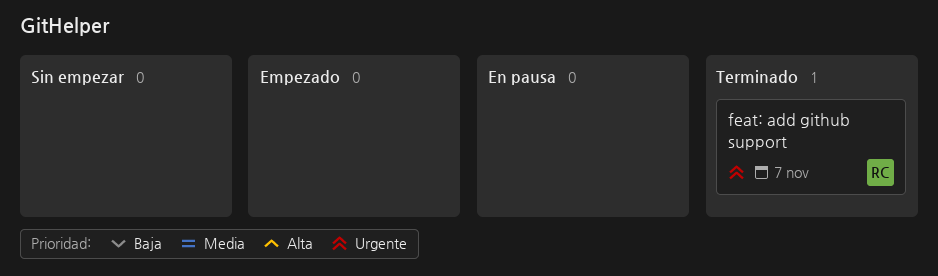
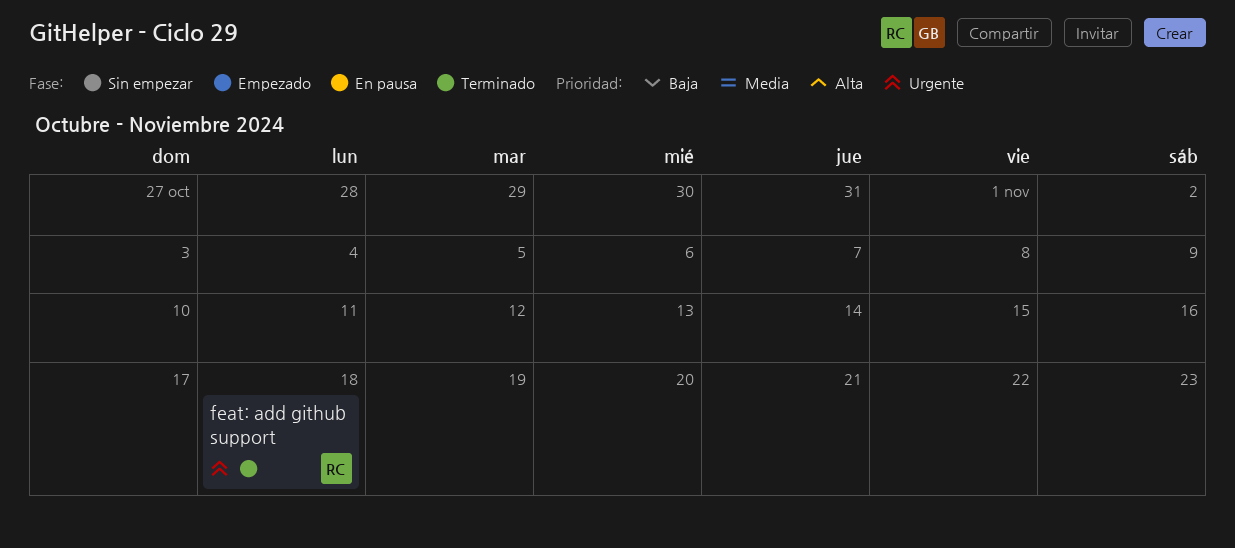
feat: add github support, due: Nov 7 -> Nov 18

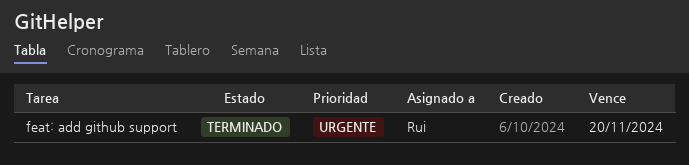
feat: add github support, due: Nov 18 -> Nov 20

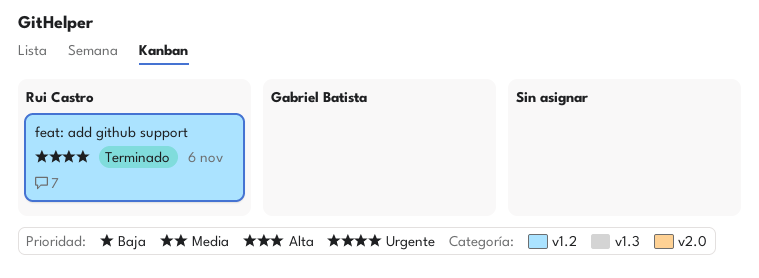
feat: add github support, due: Nov 20 -> Nov 6

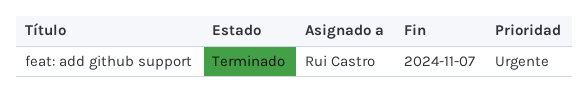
feat: add github support, due: Nov 6 -> Nov 7

